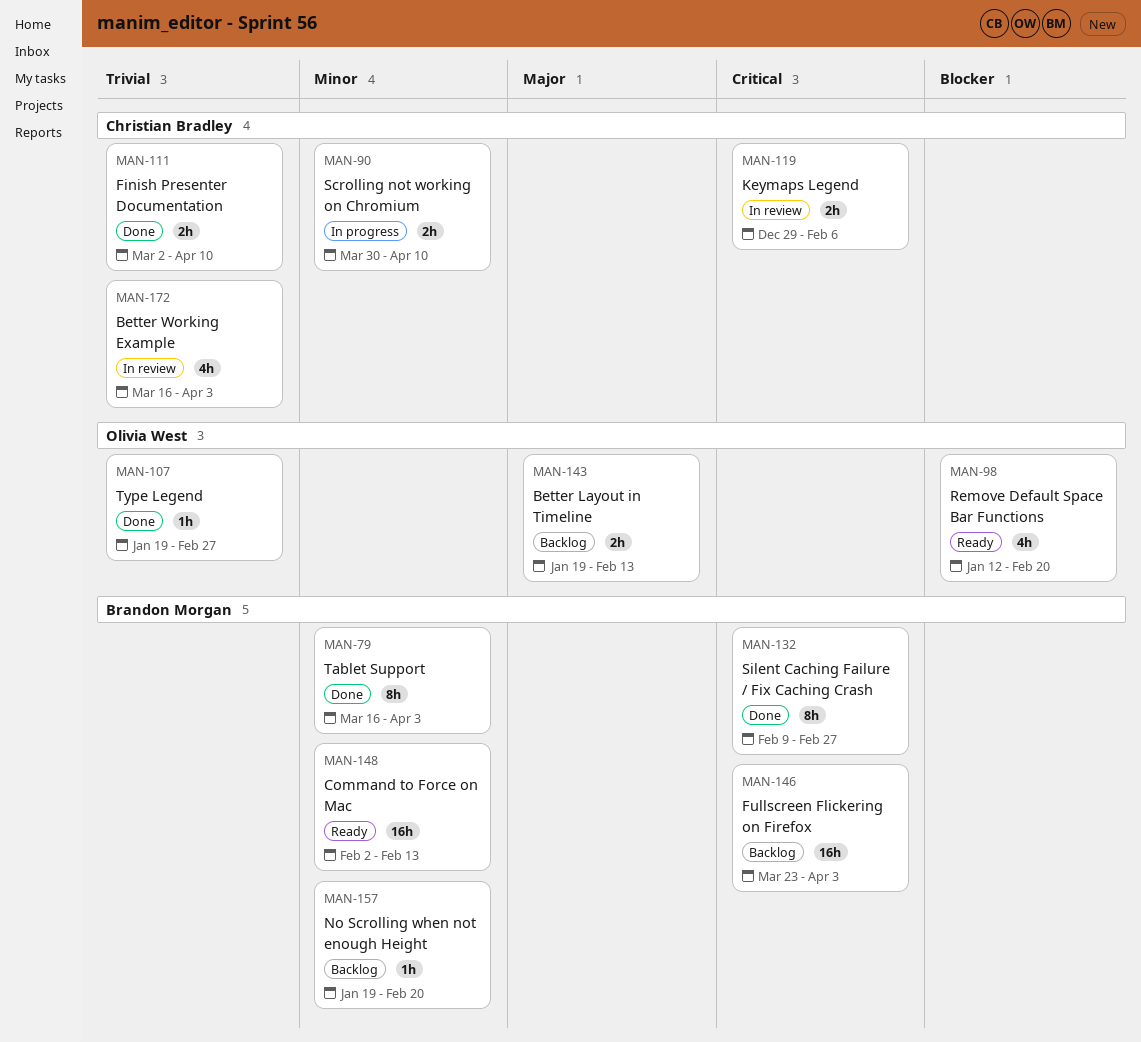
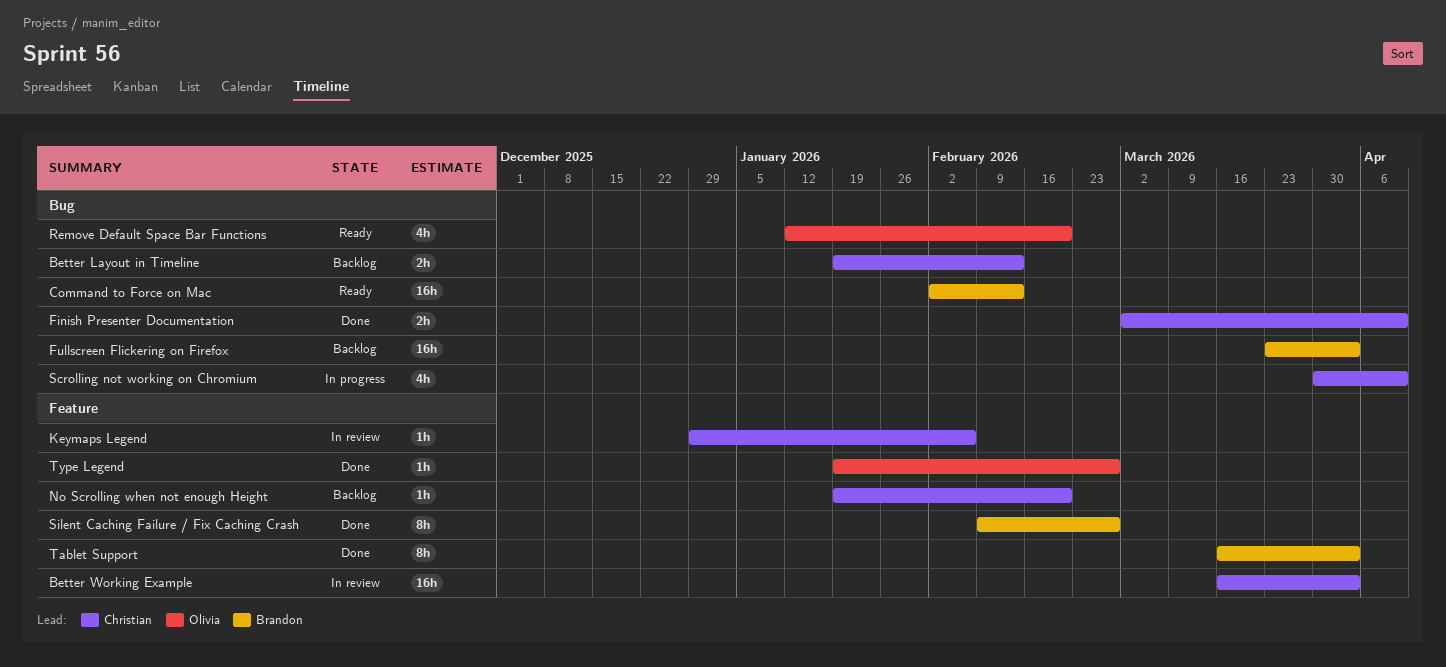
Better Layout in Timeline, owner: Olivia West -> Christian Bradley
Better Working Example, estimate: 4h -> 16h
Keymaps Legend, estimate: 2h -> 1h
No Scrolling when not enough Height, owner: Brandon Morgan -> Christian Bradley
Scrolling not working on Chromium, estimate: 2h -> 4h

